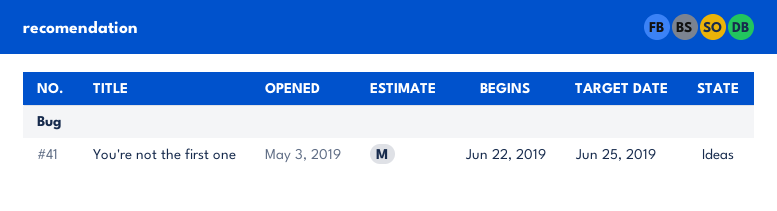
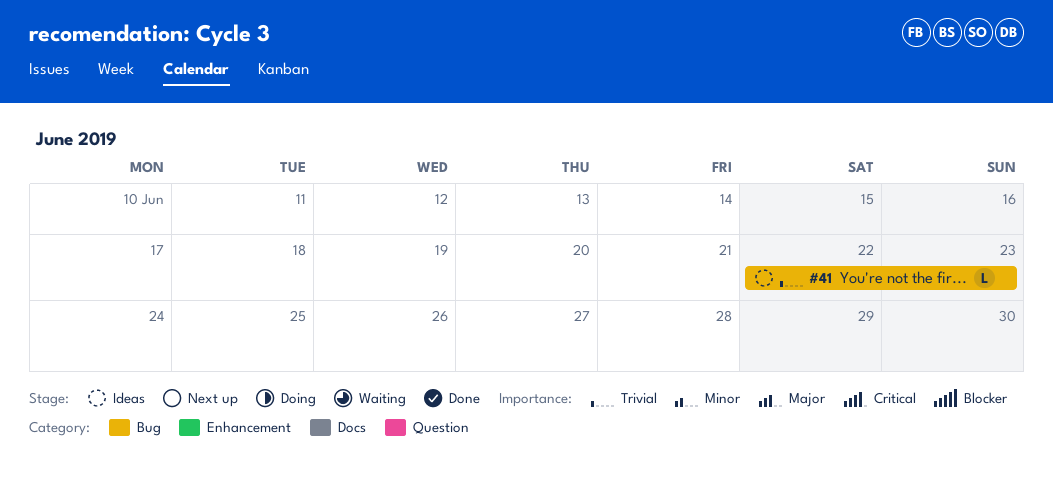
#41, estimate: M -> L
#41, due: Jun 25 -> Jun 23

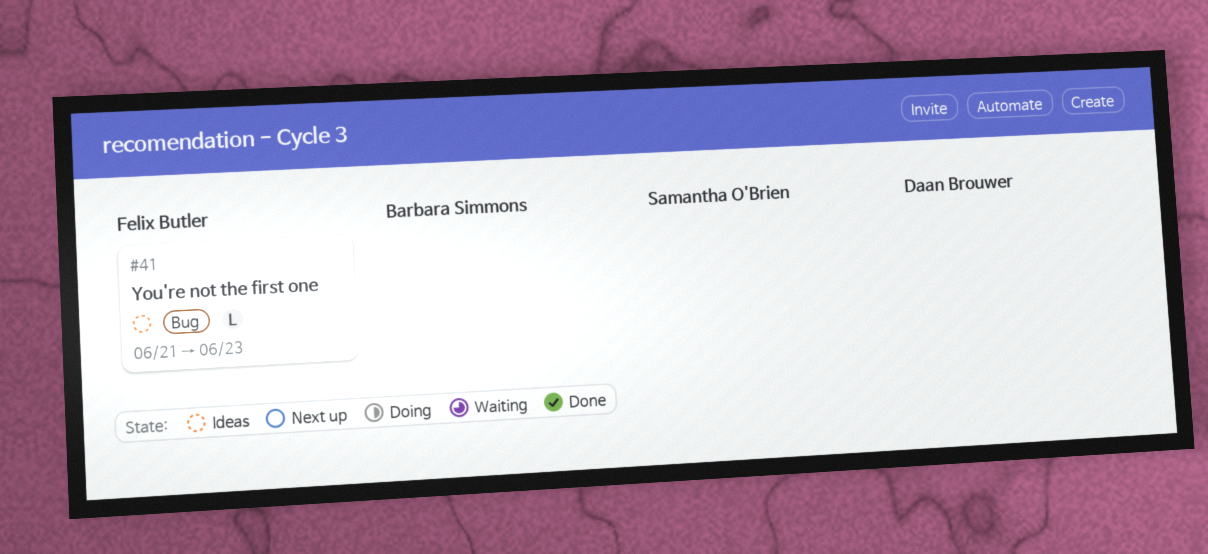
#41, start: Jun 22 -> Jun 21

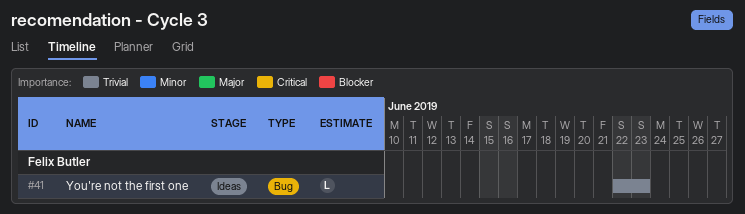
#41, start: Jun 21 -> Jun 22

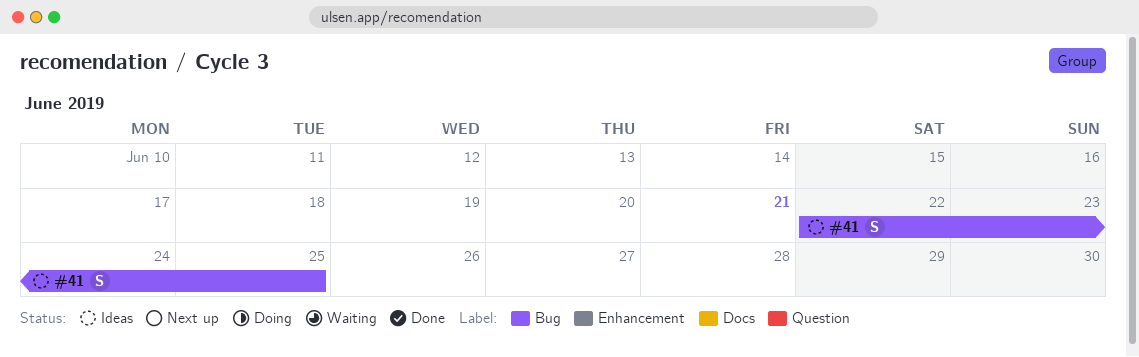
#41, estimate: L -> S
#41, due: Jun 23 -> Jun 25

